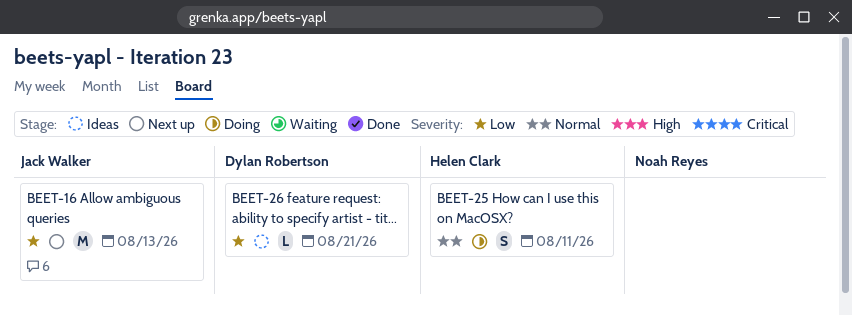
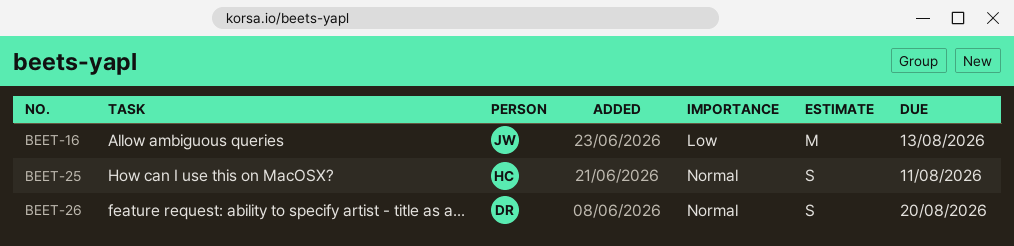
BEET-26, priority: Low -> Normal
BEET-26, estimate: L -> S
BEET-26, due: Aug 21 -> Aug 20

